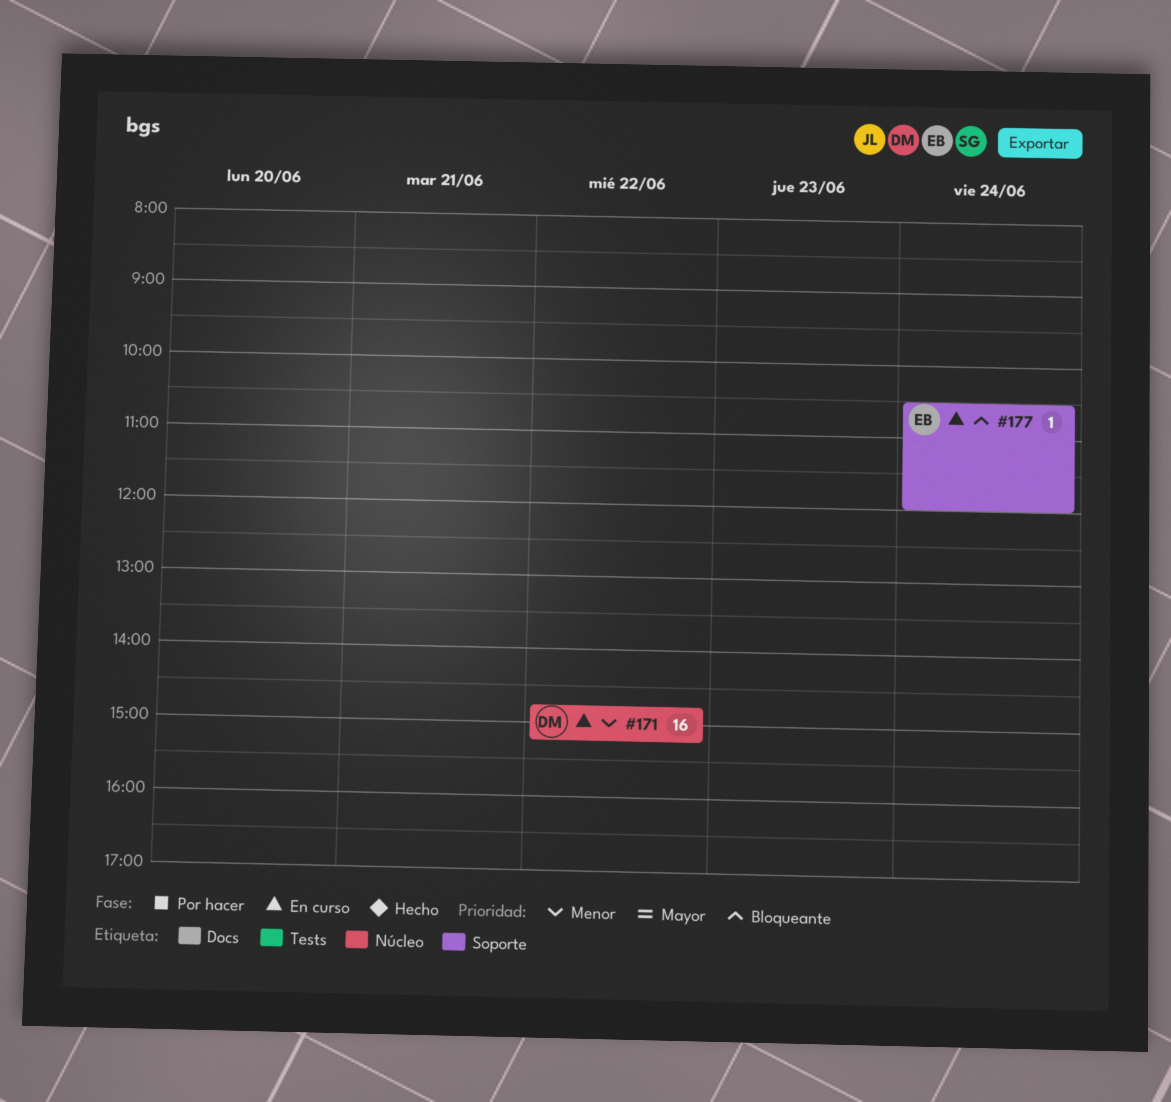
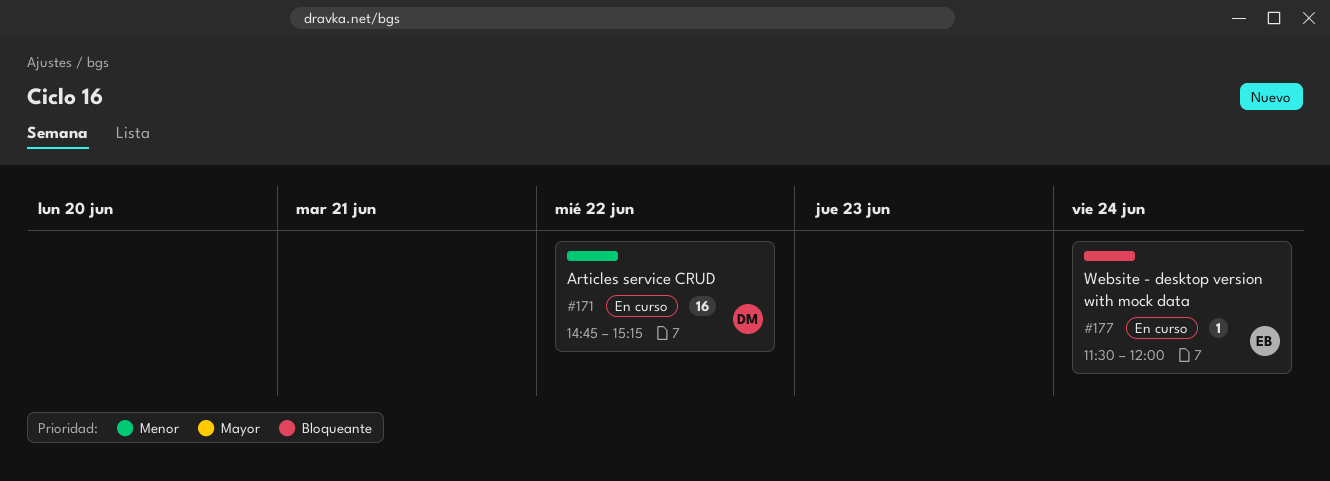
#177, begins: 10:30 -> 11:30

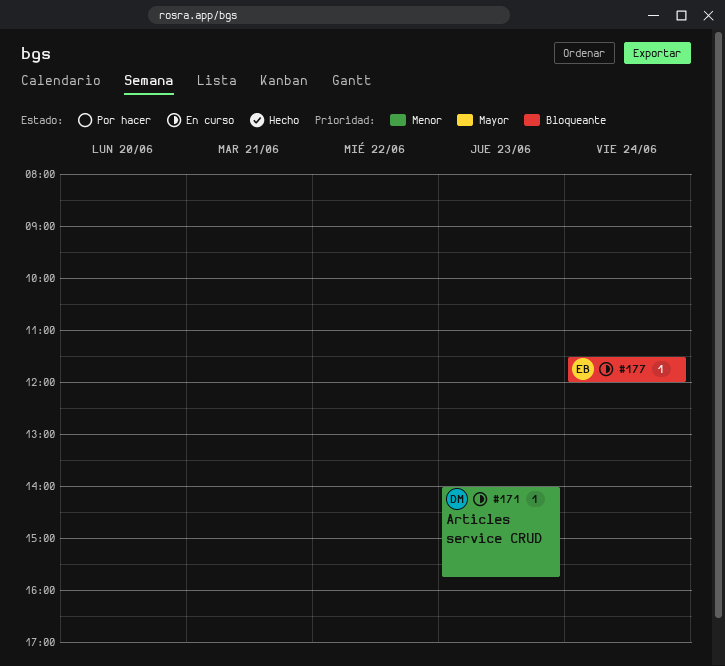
#171, estimate: 16 -> 1
#171, day: Jun 22 -> Jun 23
#171, begins: 14:45 -> 14:00
#171, ends: 15:15 -> 15:45

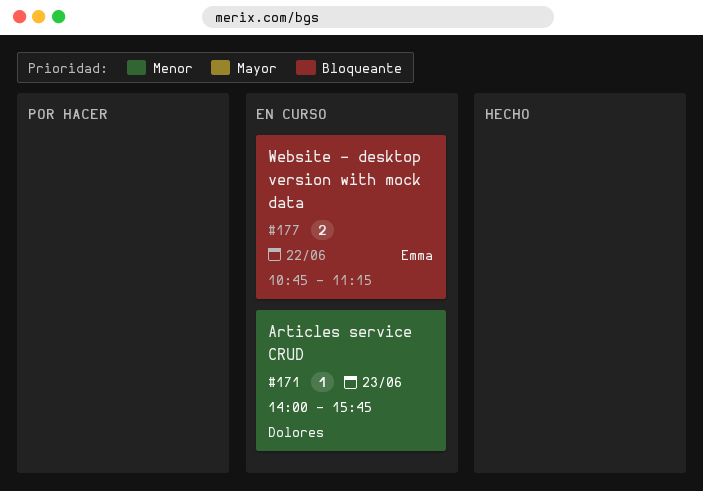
#177, estimate: 1 -> 2
#177, day: Jun 24 -> Jun 22
#177, begins: 11:30 -> 10:45
#177, ends: 12:00 -> 11:15

